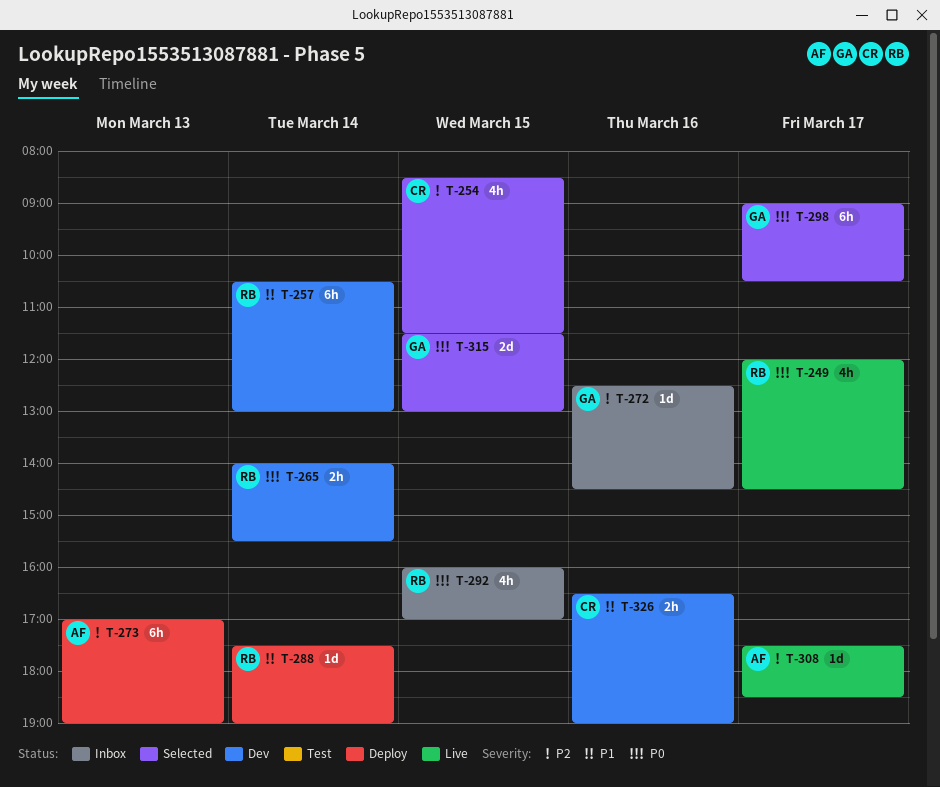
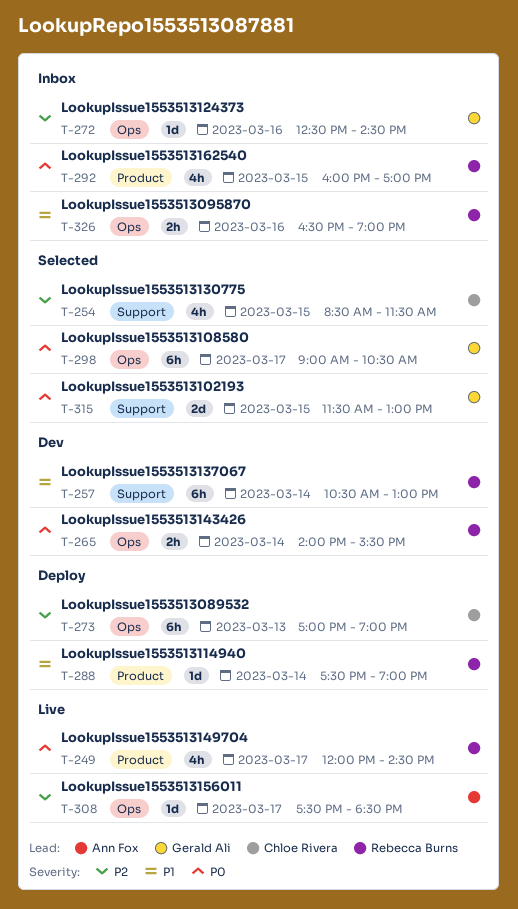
T-273, owner: Ann Fox -> Chloe Rivera
T-326, status: Dev -> Inbox
T-326, owner: Chloe Rivera -> Rebecca Burns

